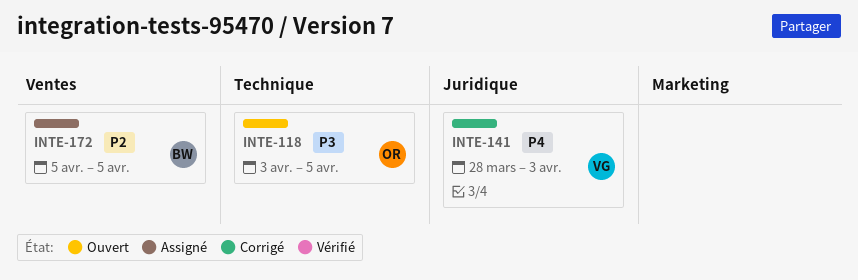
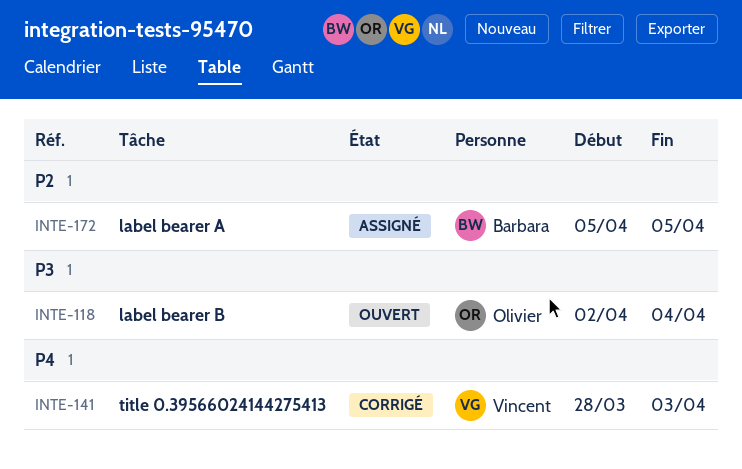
INTE-118, start: Apr 3 -> Apr 2
INTE-118, due: Apr 5 -> Apr 4

